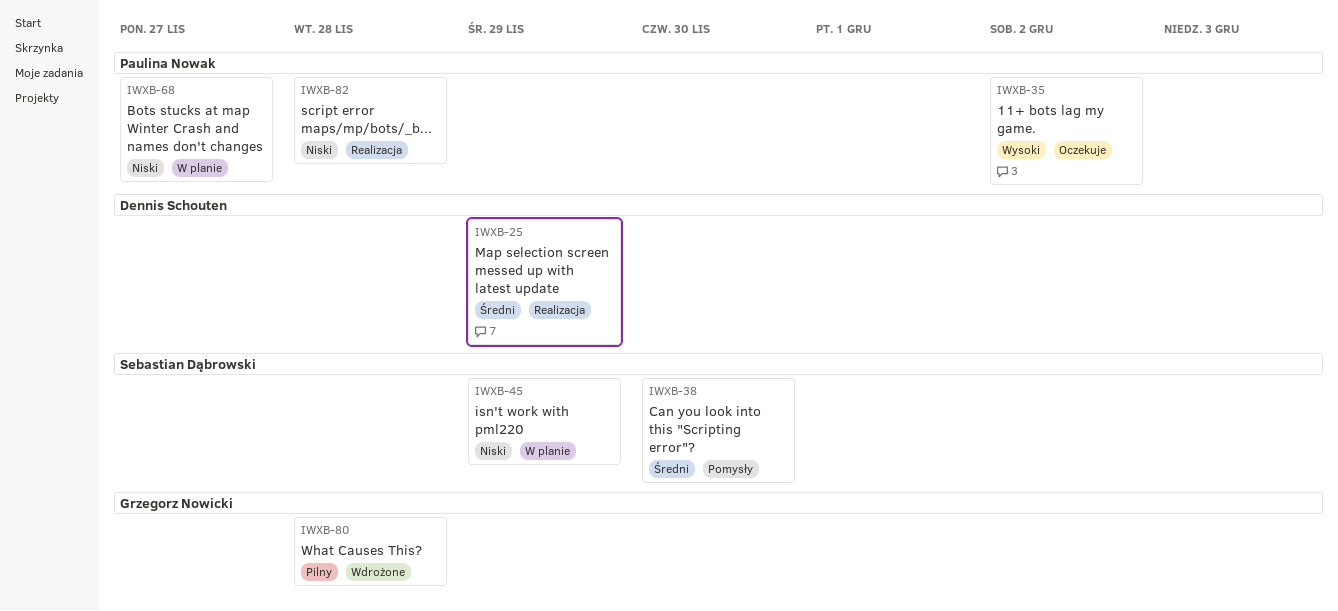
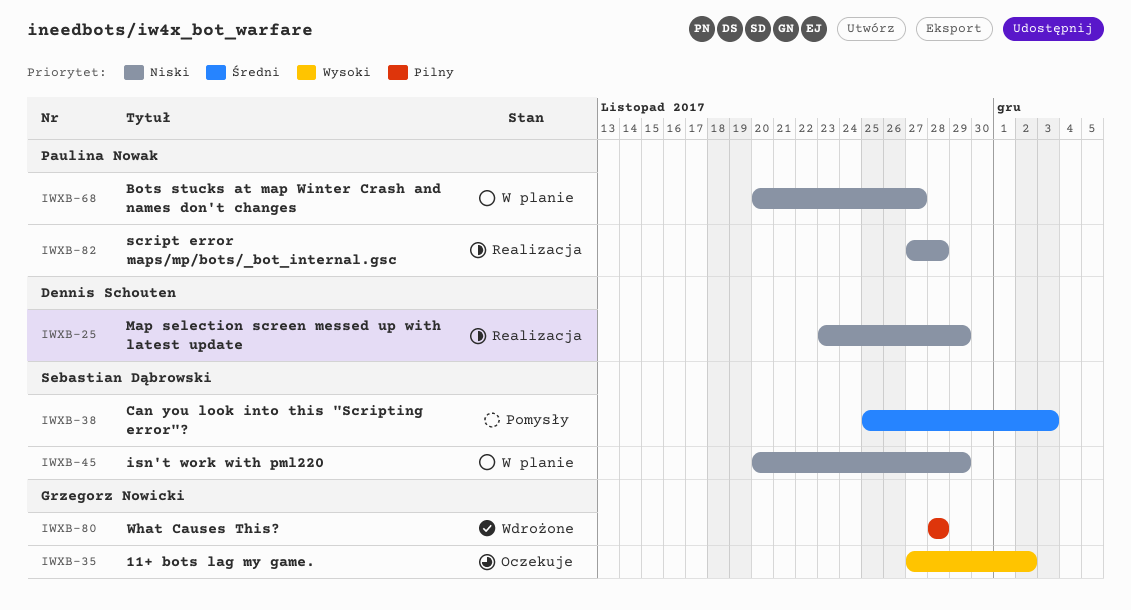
IWXB-25, priority: Średni -> Niski
IWXB-35, owner: Paulina Nowak -> Grzegorz Nowicki
IWXB-38, due: Nov 30 -> Dec 3

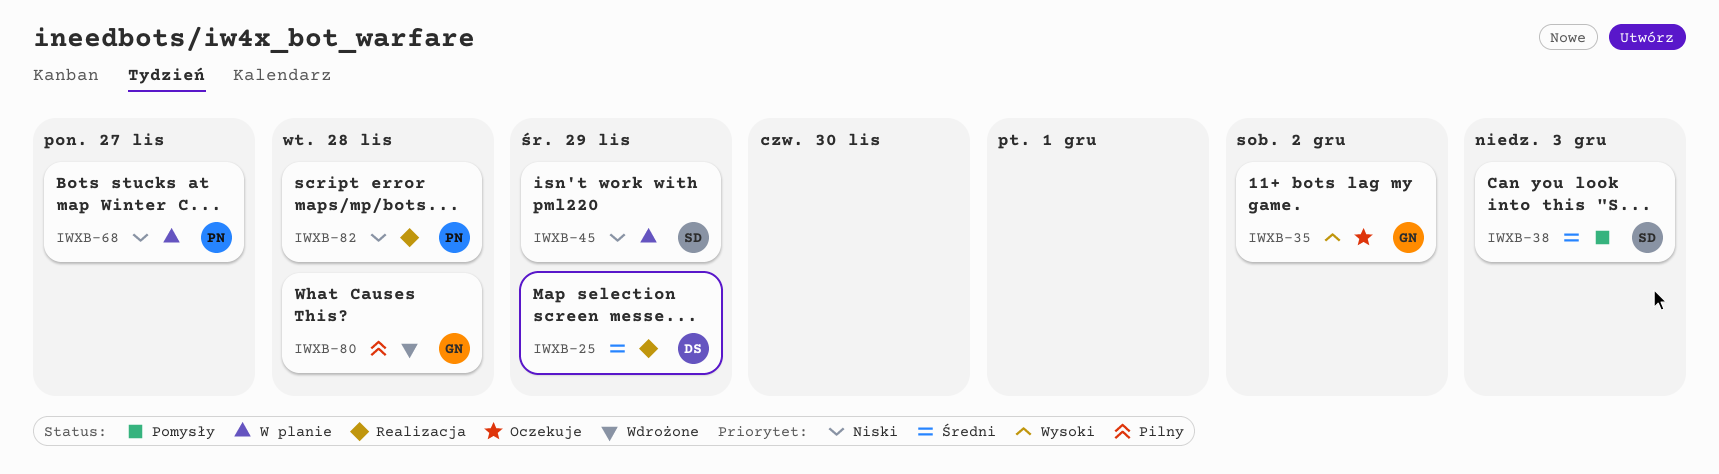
IWXB-25, priority: Niski -> Średni

